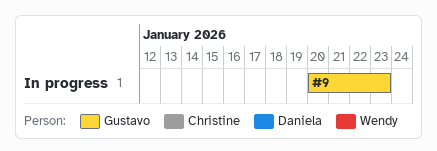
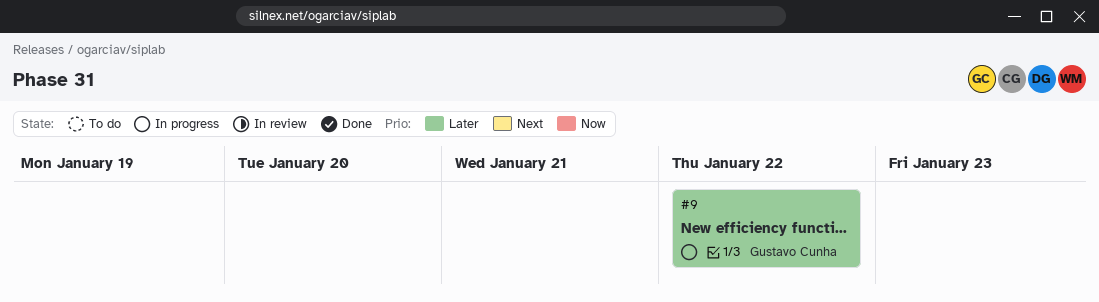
#9, due: Jan 23 -> Jan 22

